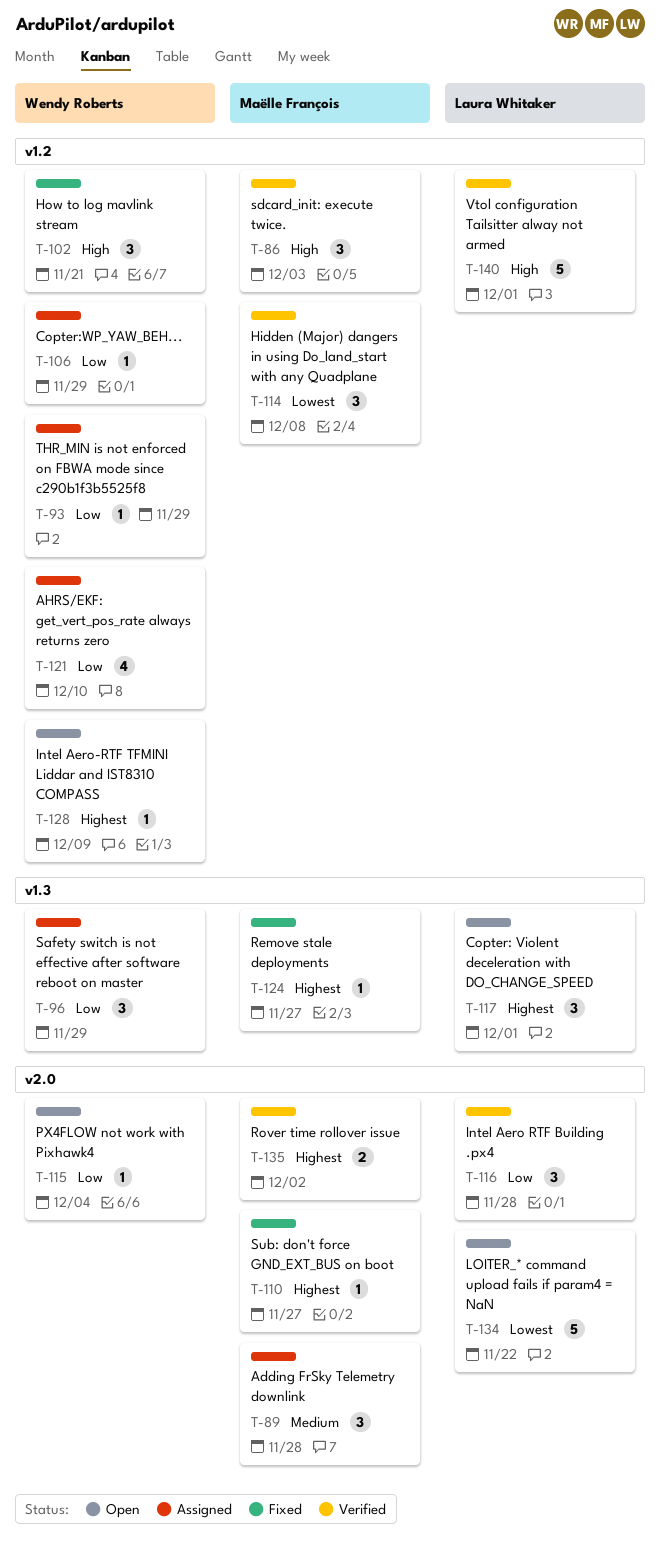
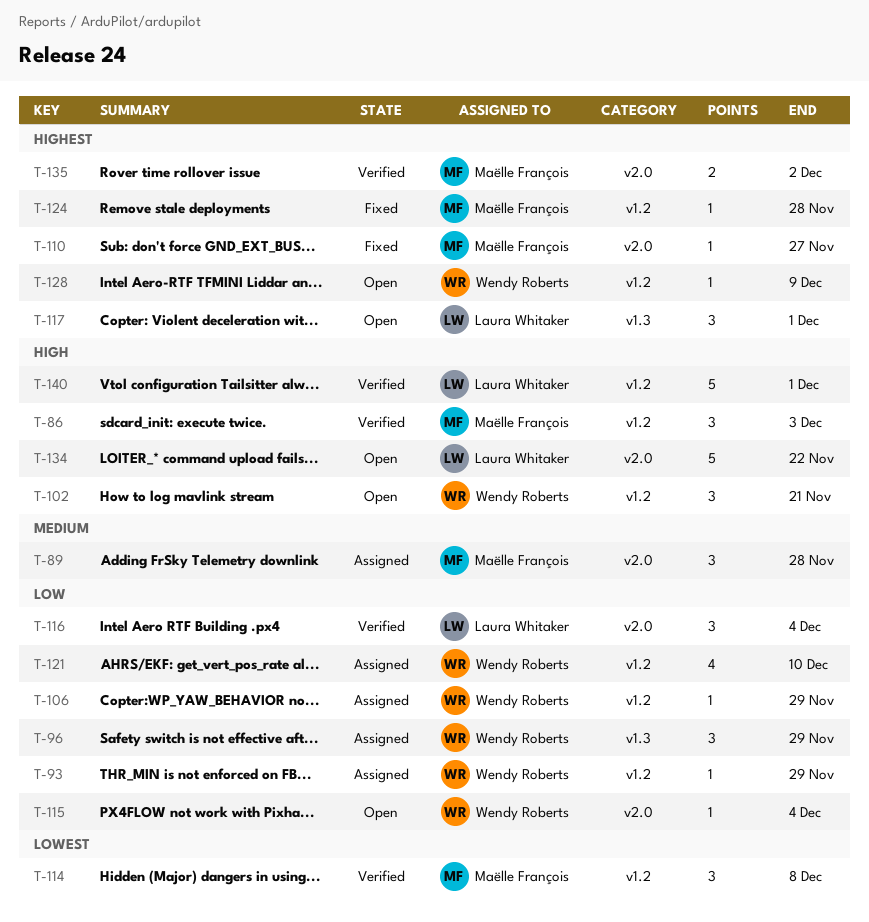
T-102, status: Fixed -> Open
T-116, due: Nov 28 -> Dec 4
T-124, label: v1.3 -> v1.2
T-124, due: Nov 27 -> Nov 28
T-134, priority: Lowest -> High

